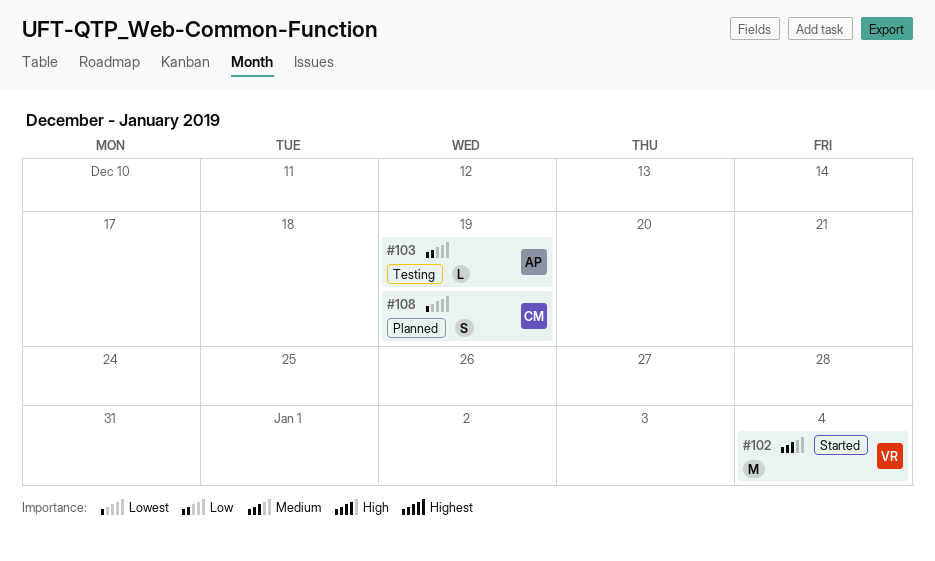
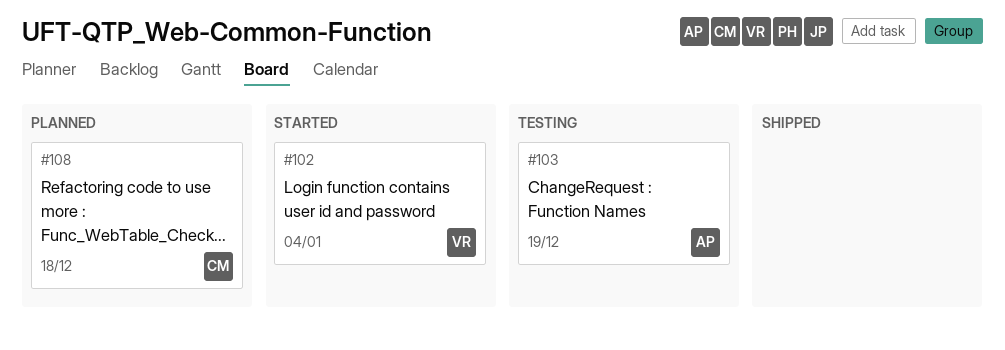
#108, due: Dec 19 -> Dec 18

